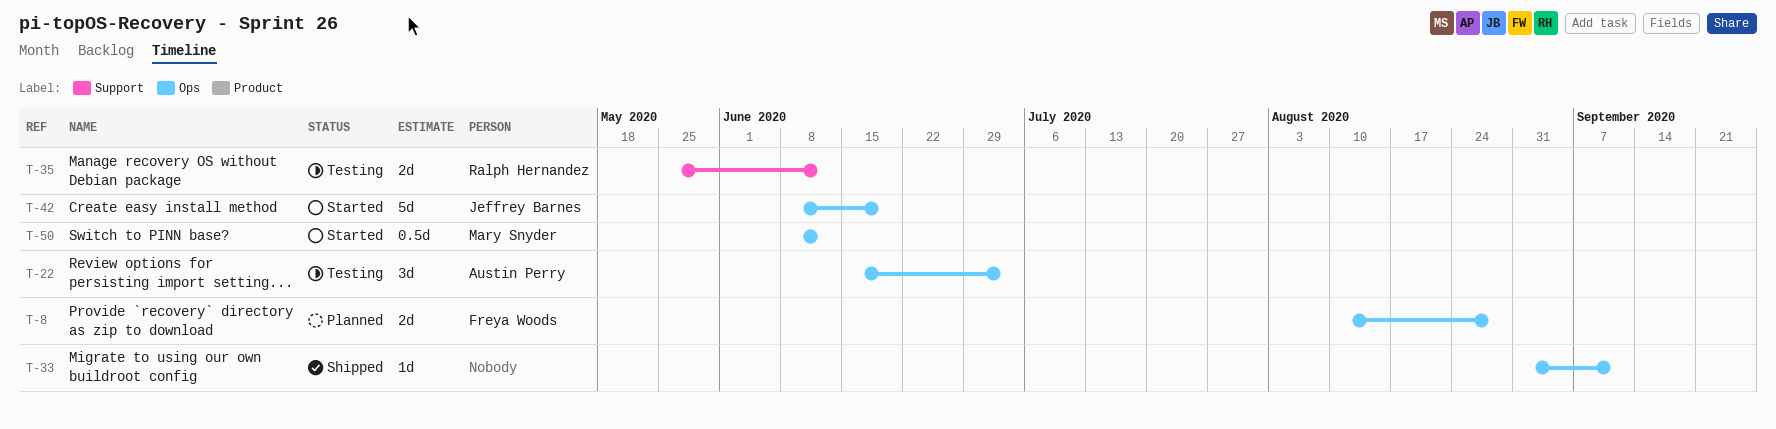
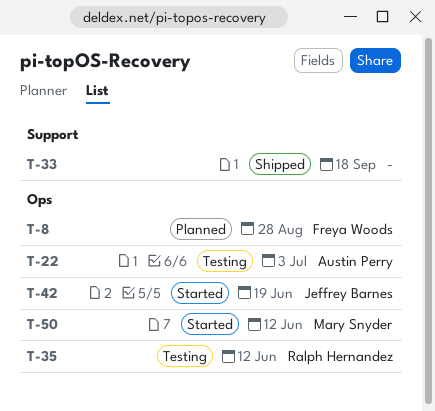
T-33, label: Ops -> Support
T-33, due: Sep 11 -> Sep 18
T-35, label: Support -> Ops

